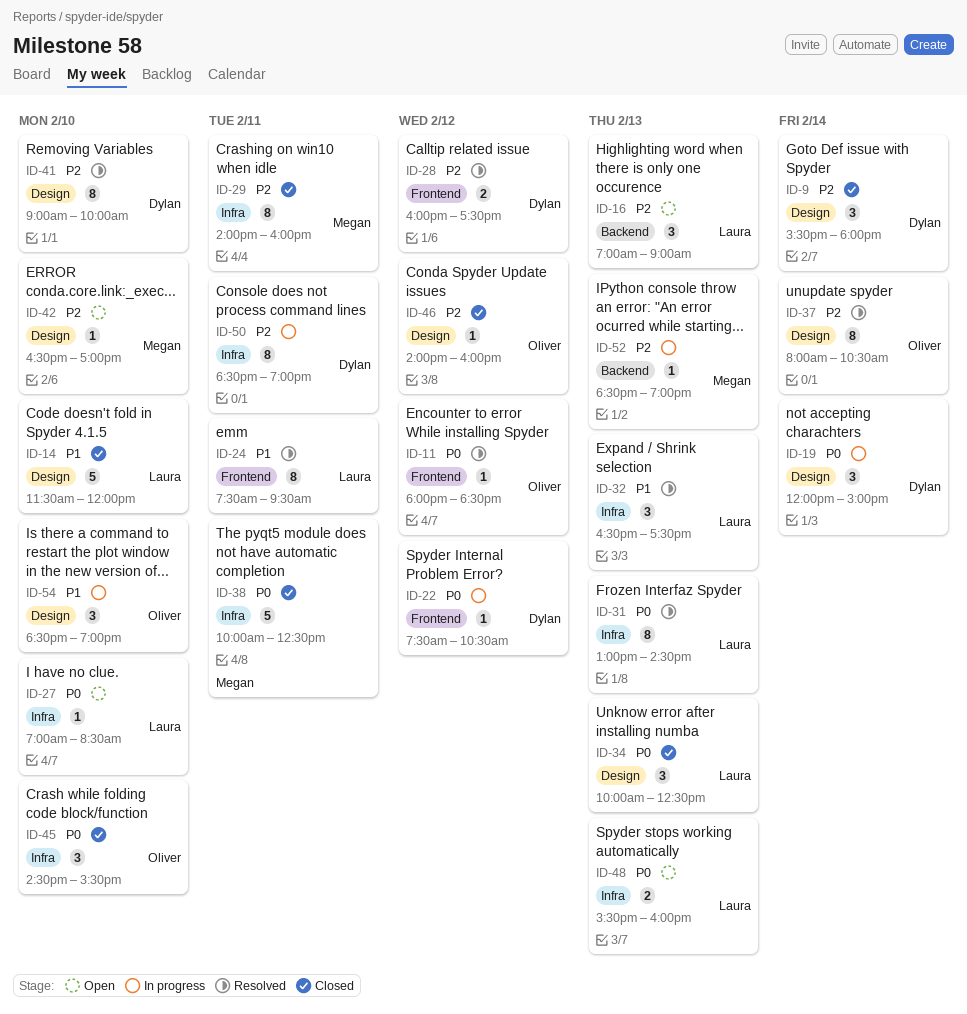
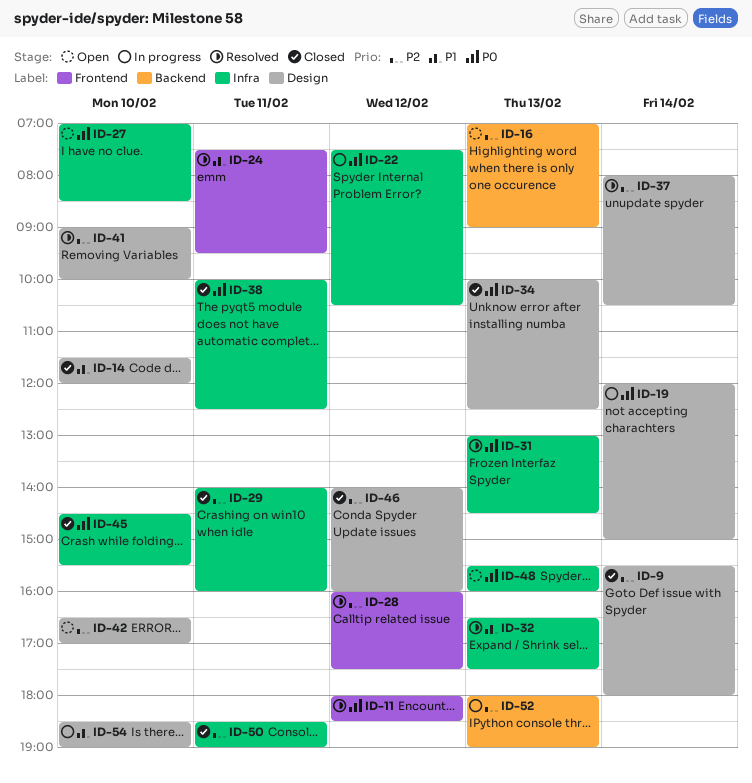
ID-22, label: Frontend -> Infra
ID-50, status: In progress -> Closed
ID-52, begins: 18:30 -> 18:00

